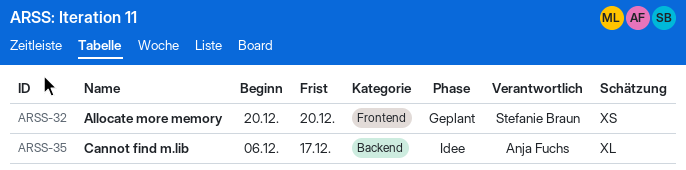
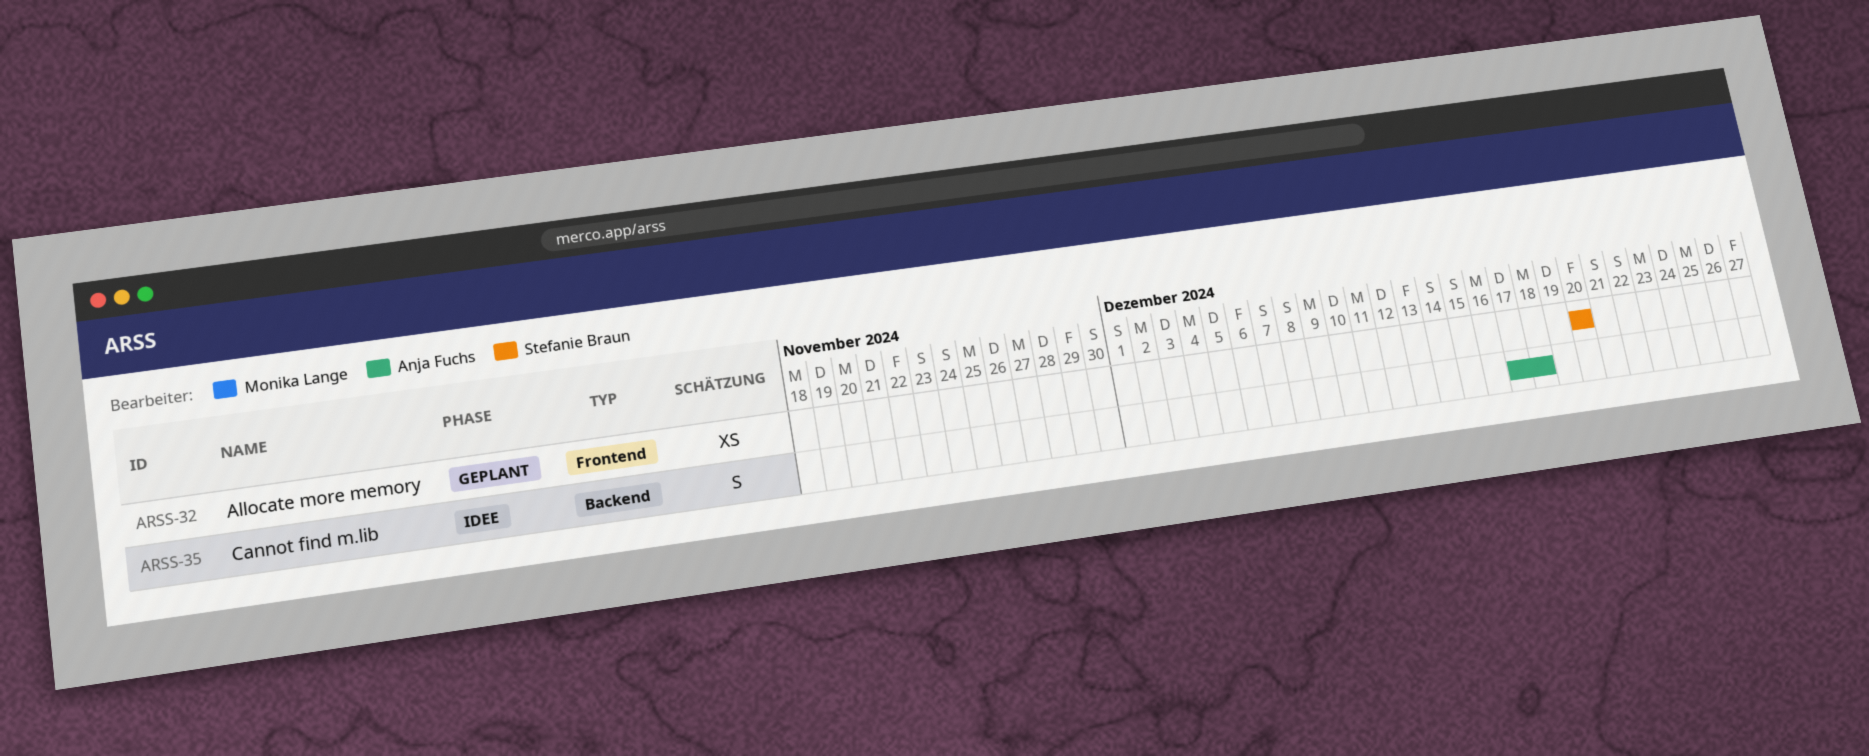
ARSS-35, estimate: XL -> S
ARSS-35, start: Dec 6 -> Dec 17
ARSS-35, due: Dec 17 -> Dec 18

